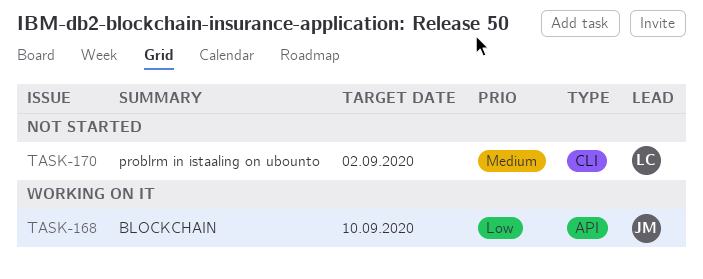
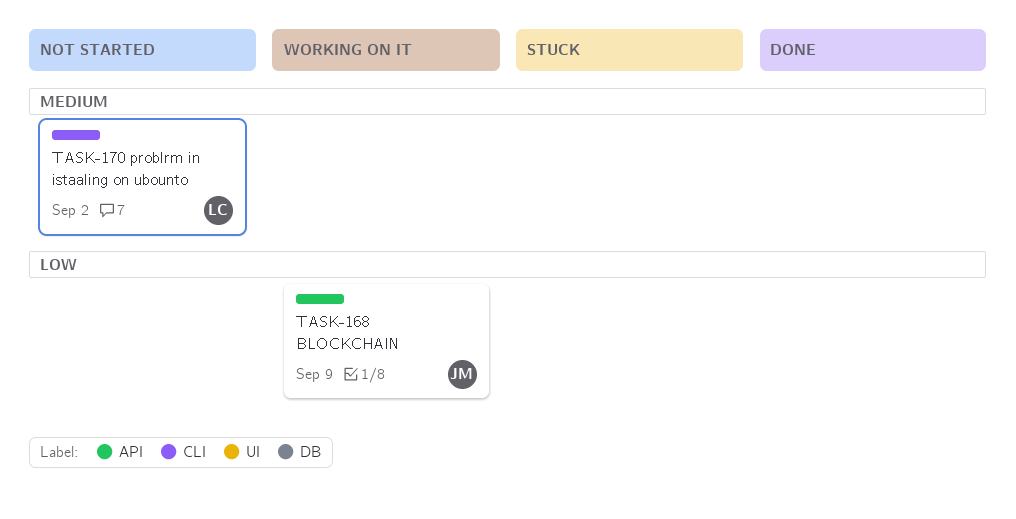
TASK-168, due: Sep 10 -> Sep 9

